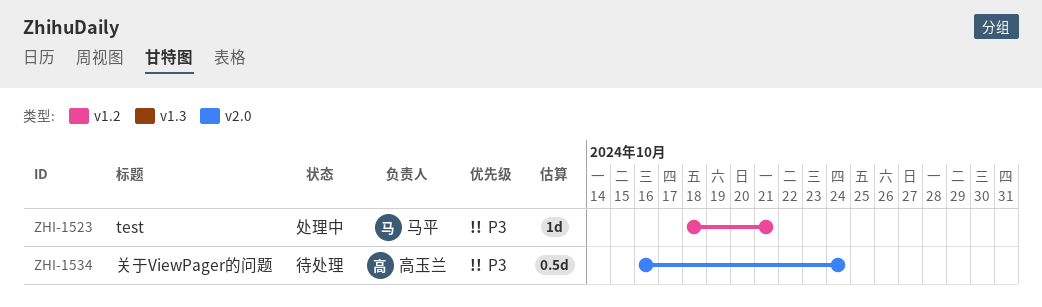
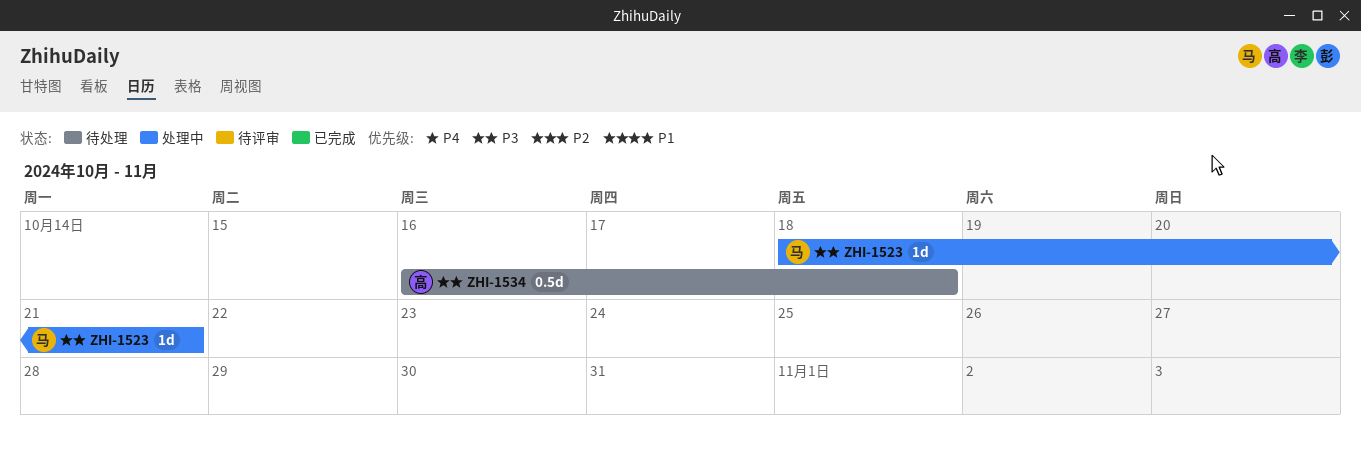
ZHI-1534, due: Oct 24 -> Oct 18

